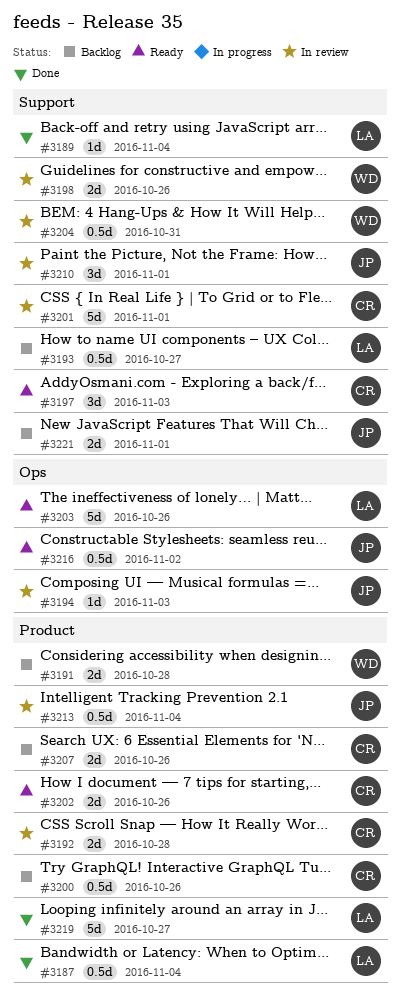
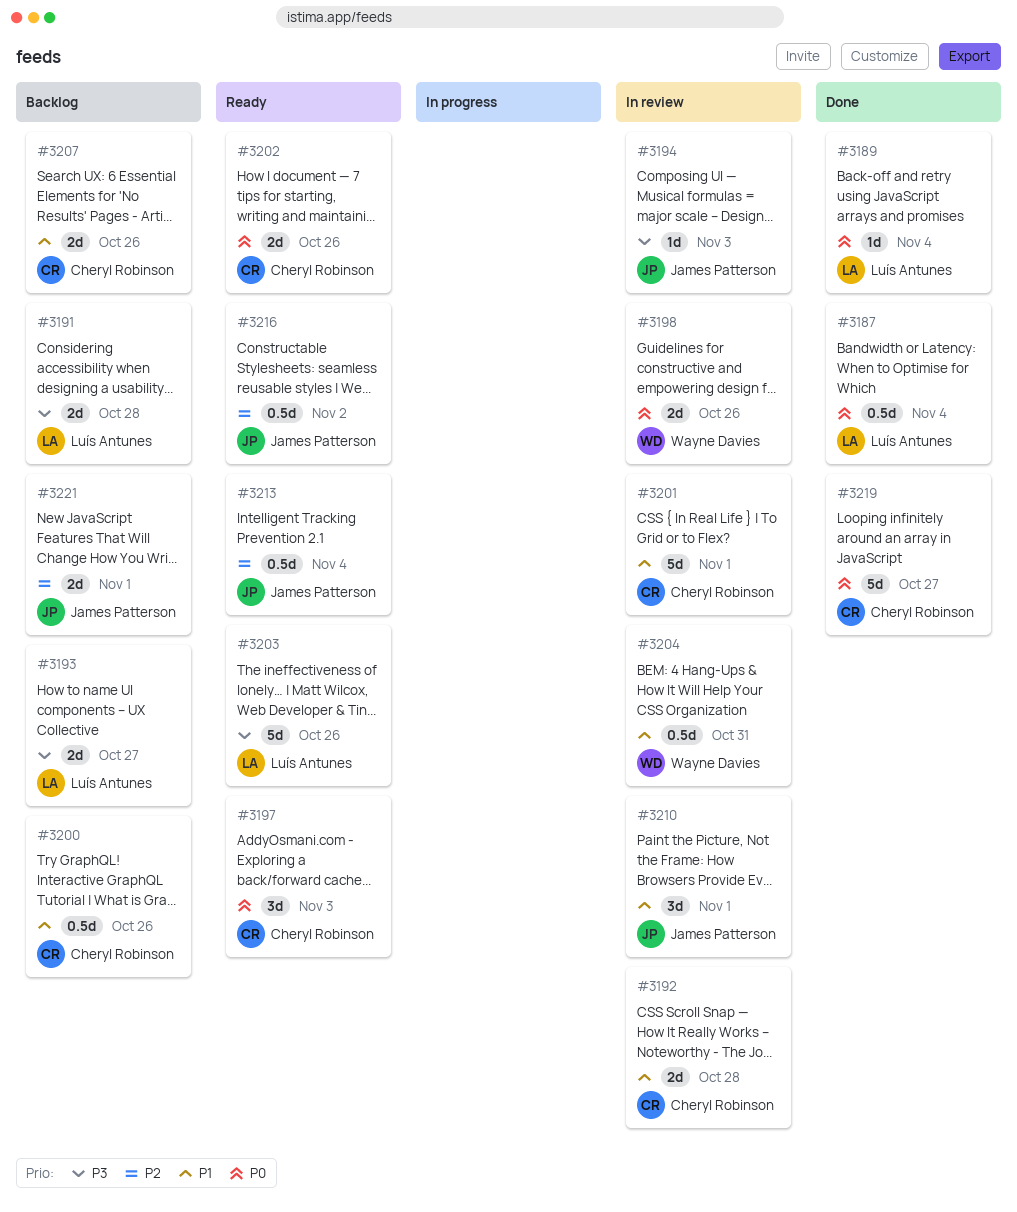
#3191, owner: Wayne Davies -> Luís Antunes
#3193, estimate: 0.5d -> 2d
#3213, status: In review -> Ready
#3219, owner: Luís Antunes -> Cheryl Robinson

